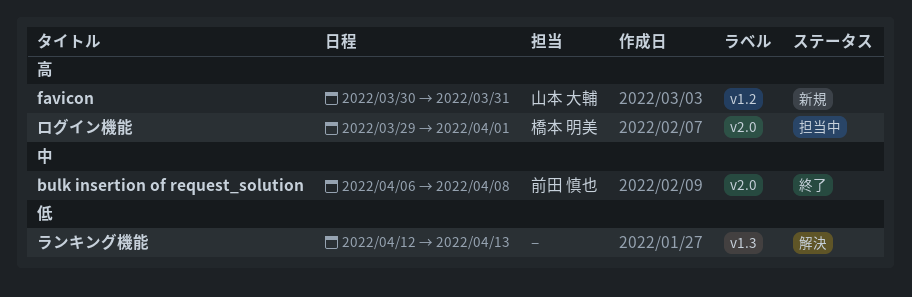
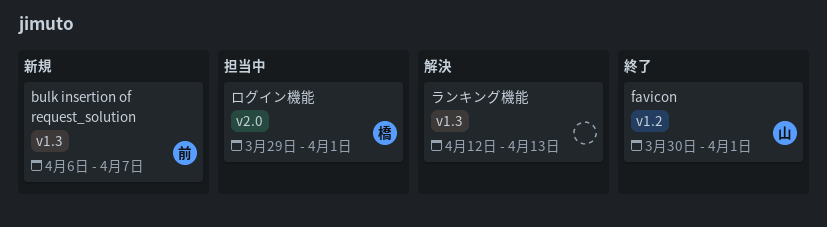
bulk insertion of request_solution, status: 終了 -> 新規
bulk insertion of request_solution, label: v2.0 -> v1.3
bulk insertion of request_solution, due: Apr 8 -> Apr 7
favicon, status: 新規 -> 終了
favicon, due: Mar 31 -> Apr 1

